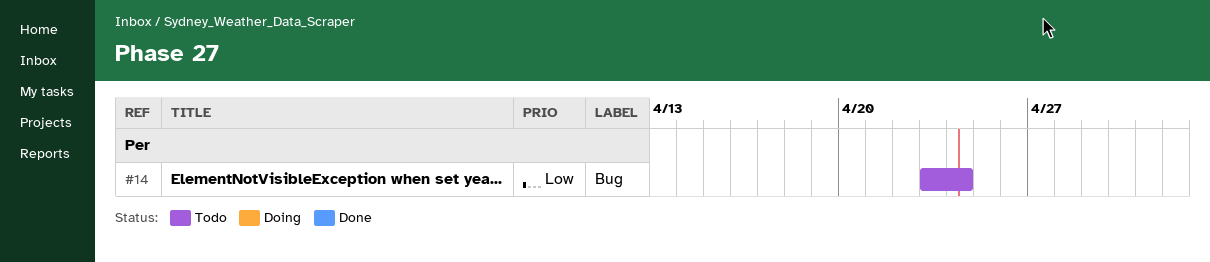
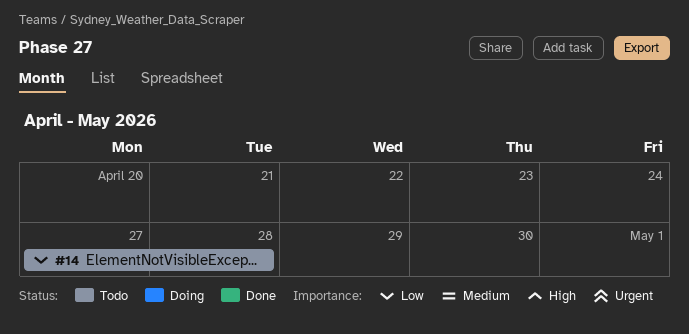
#14, start: Apr 23 -> Apr 27
#14, due: Apr 24 -> Apr 28

